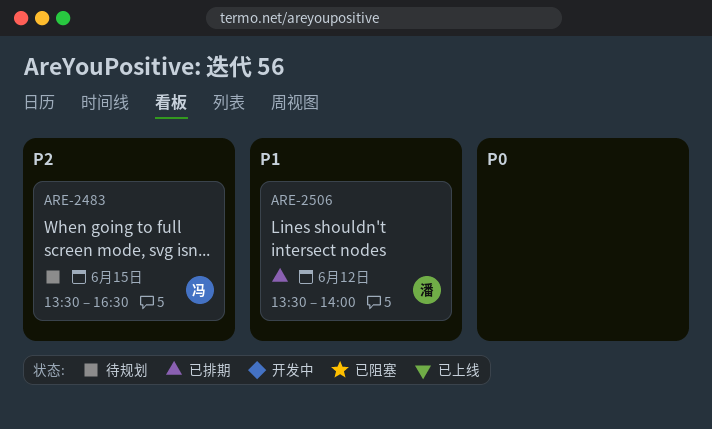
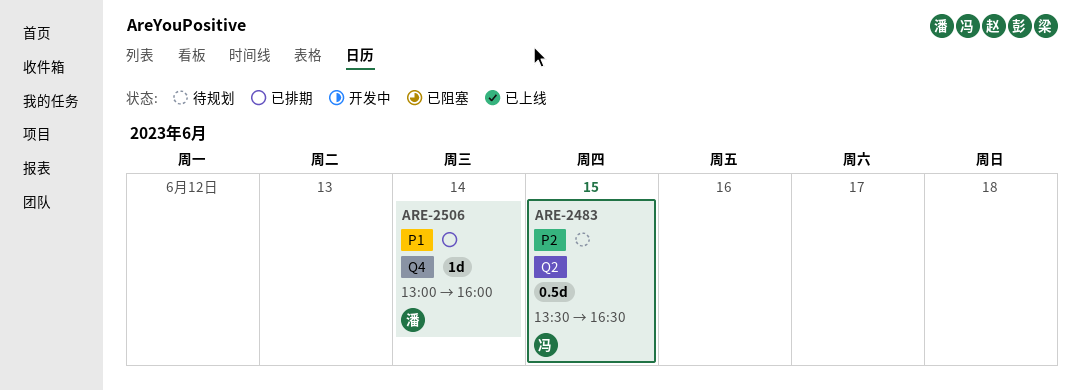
ARE-2506, day: Jun 12 -> Jun 14
ARE-2506, begins: 13:30 -> 13:00
ARE-2506, ends: 14:00 -> 16:00

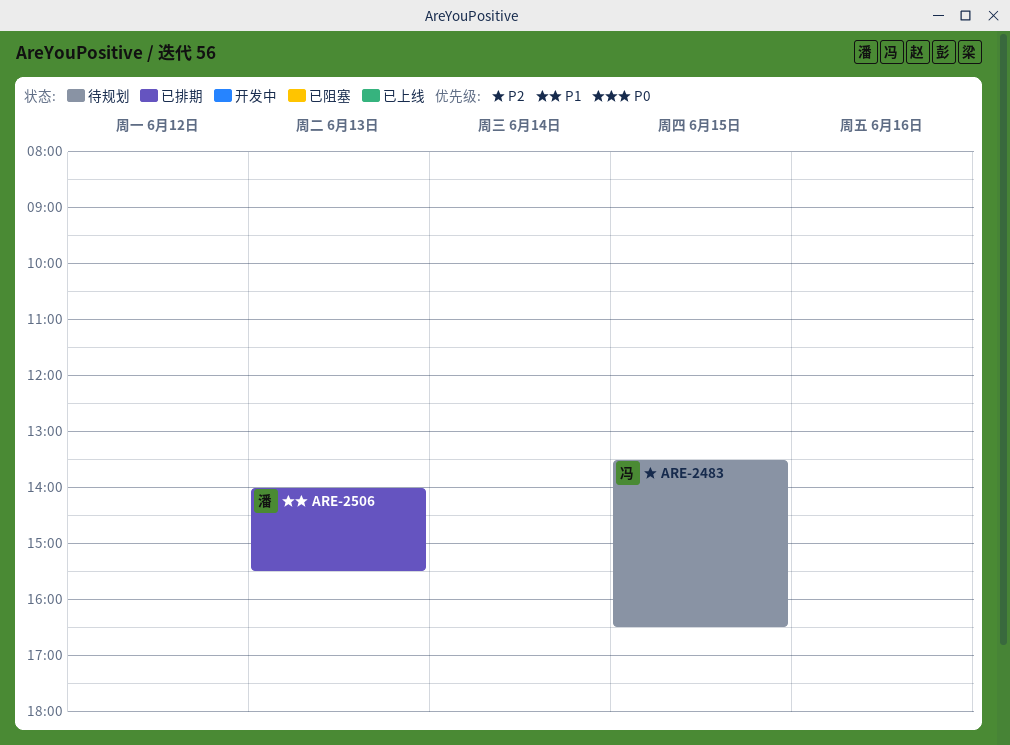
ARE-2506, day: Jun 14 -> Jun 13
ARE-2506, begins: 13:00 -> 14:00
ARE-2506, ends: 16:00 -> 15:30

